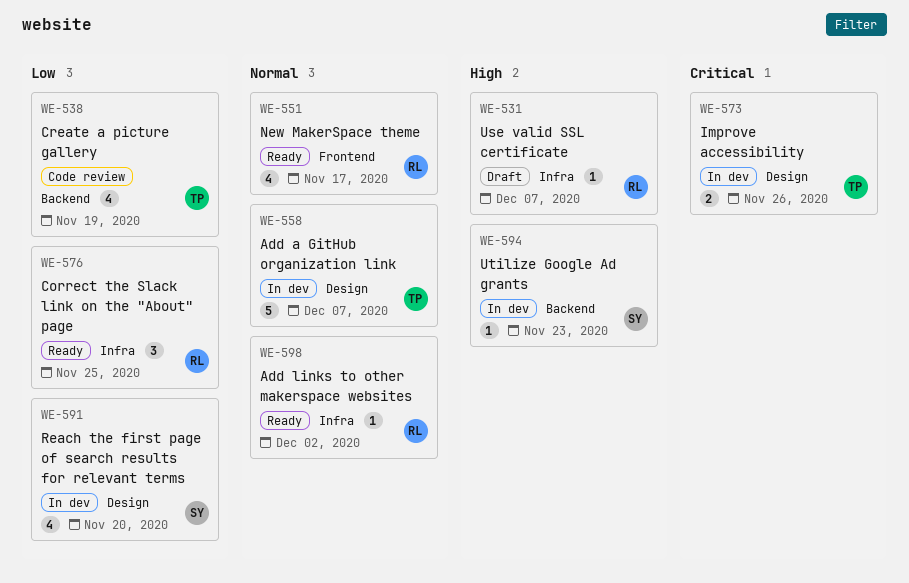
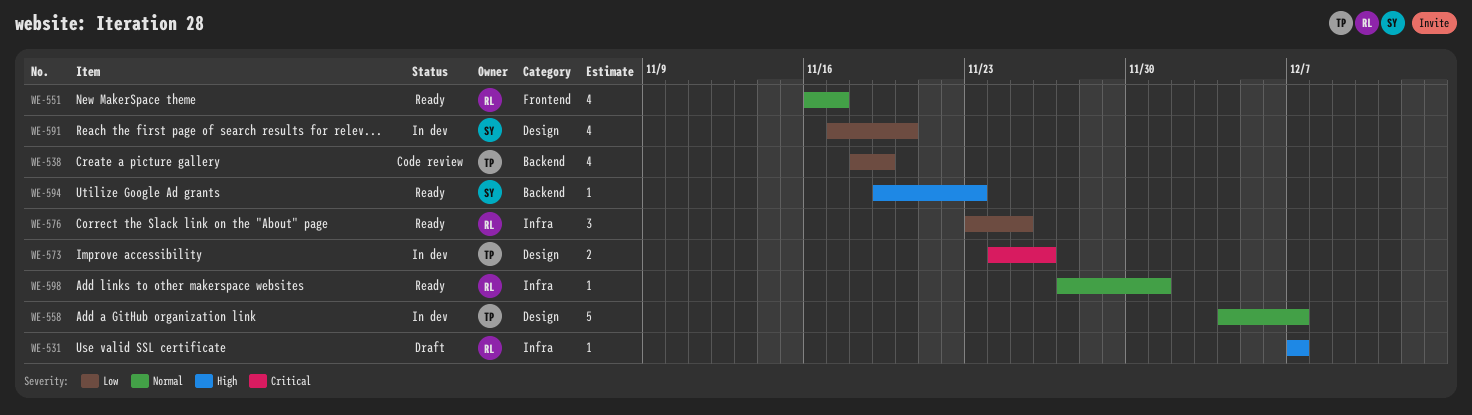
WE-594, status: In dev -> Ready
WE-598, due: Dec 2 -> Dec 1

